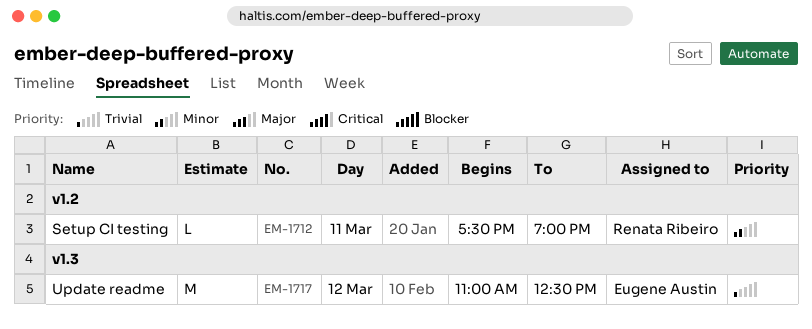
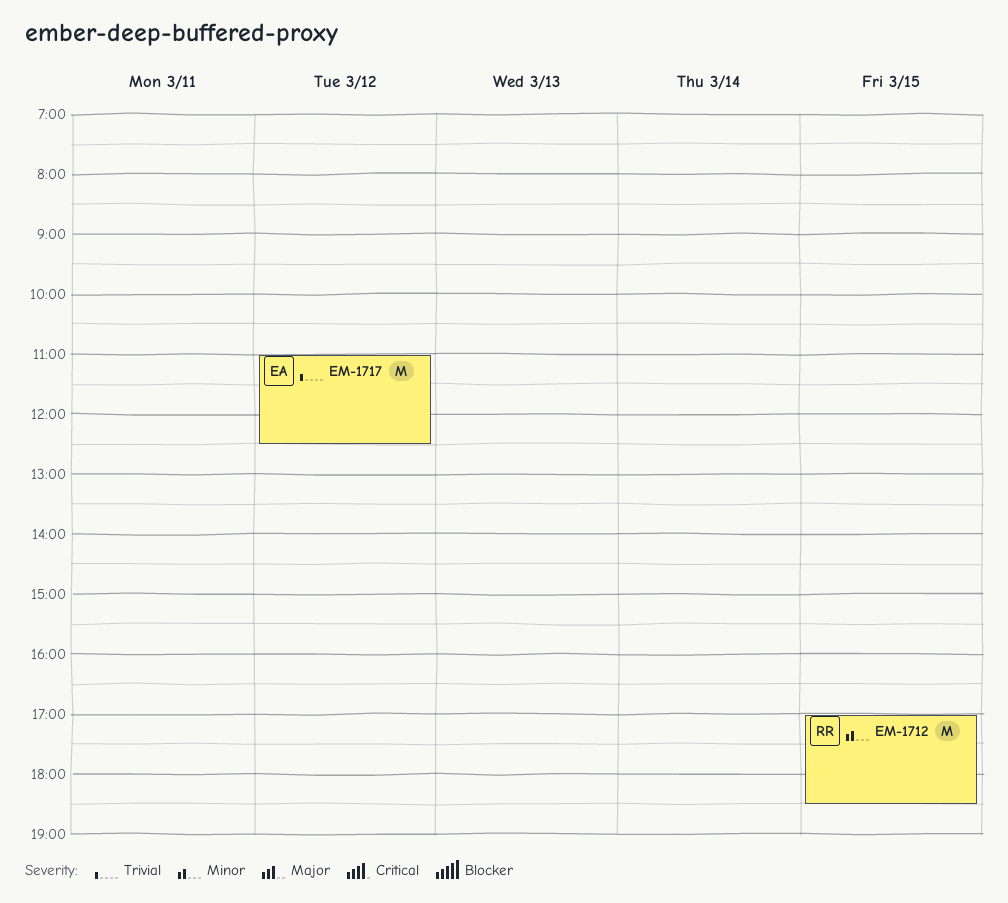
EM-1712, estimate: L -> M
EM-1712, day: Mar 11 -> Mar 15
EM-1712, begins: 17:30 -> 17:00
EM-1712, ends: 19:00 -> 18:30

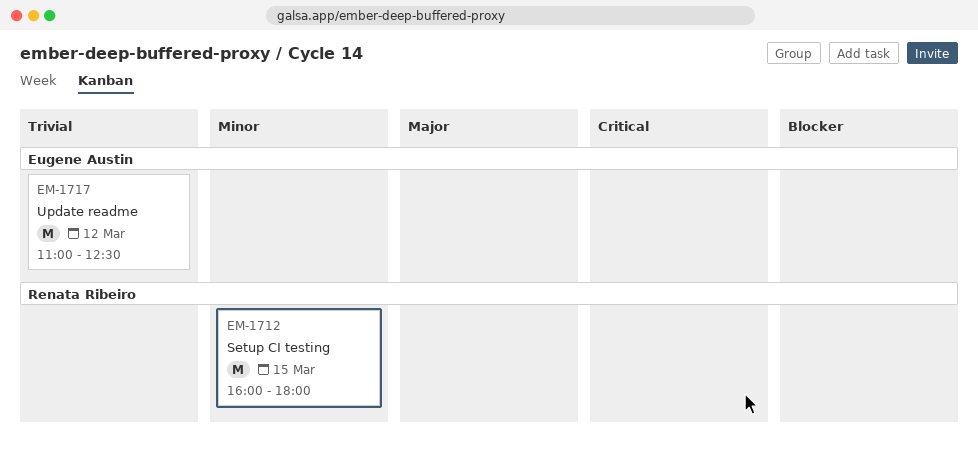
EM-1712, begins: 17:00 -> 16:00
EM-1712, ends: 18:30 -> 18:00

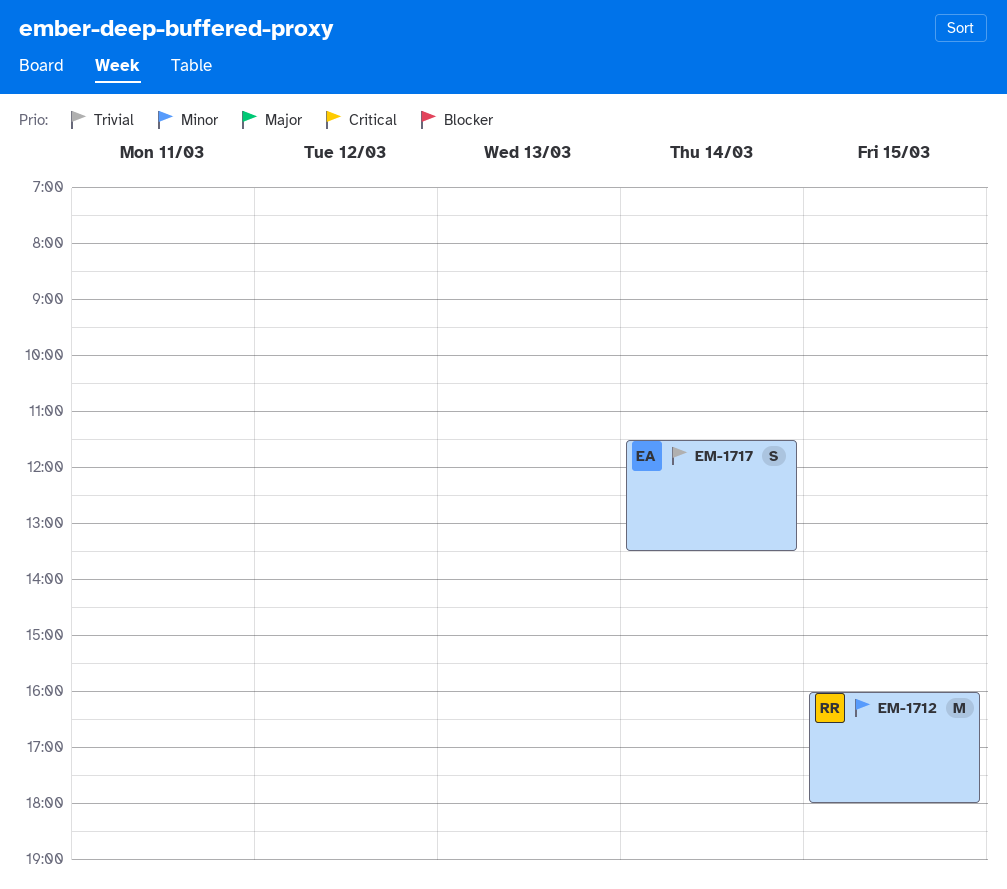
EM-1717, estimate: M -> S
EM-1717, day: Mar 12 -> Mar 14
EM-1717, begins: 11:00 -> 11:30
EM-1717, ends: 12:30 -> 13:30

